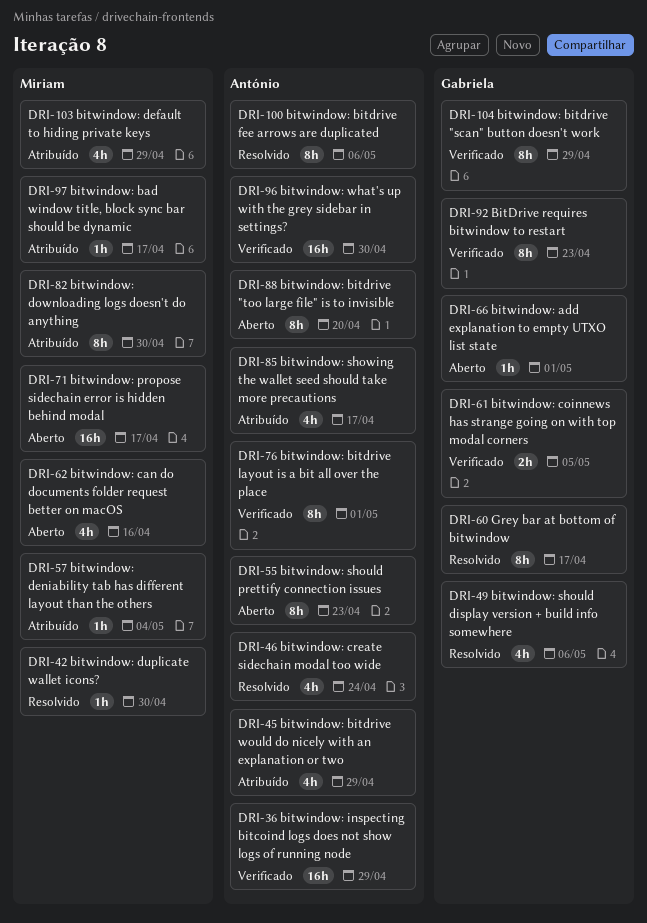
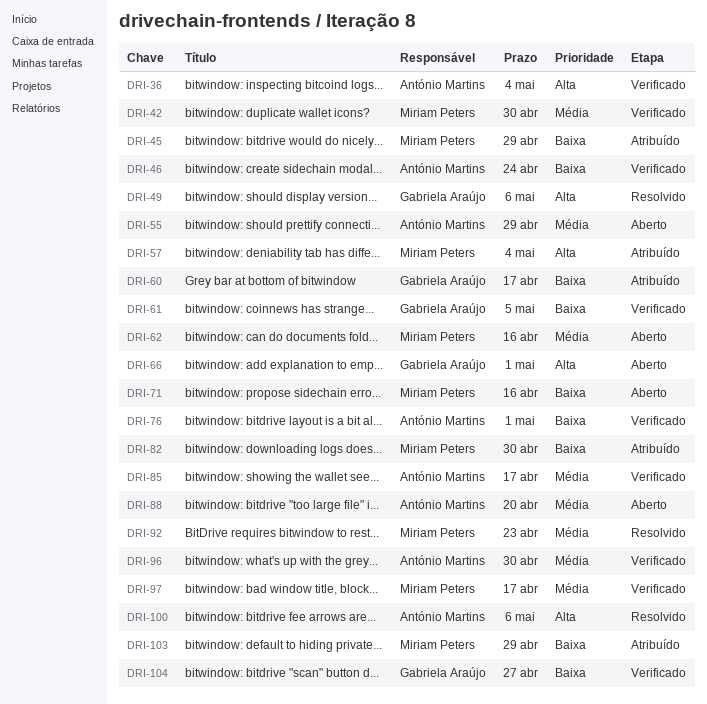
DRI-36, due: Apr 29 -> May 4
DRI-42, status: Resolvido -> Verificado
DRI-45, owner: António Martins -> Miriam Peters
DRI-46, status: Resolvido -> Verificado
DRI-55, due: Apr 23 -> Apr 29
DRI-60, status: Resolvido -> Atribuído
DRI-71, due: Apr 17 -> Apr 16
DRI-85, status: Atribuído -> Verificado
DRI-92, status: Verificado -> Resolvido
DRI-92, owner: Gabriela Araújo -> Miriam Peters
DRI-97, status: Atribuído -> Verificado
DRI-104, due: Apr 29 -> Apr 27

